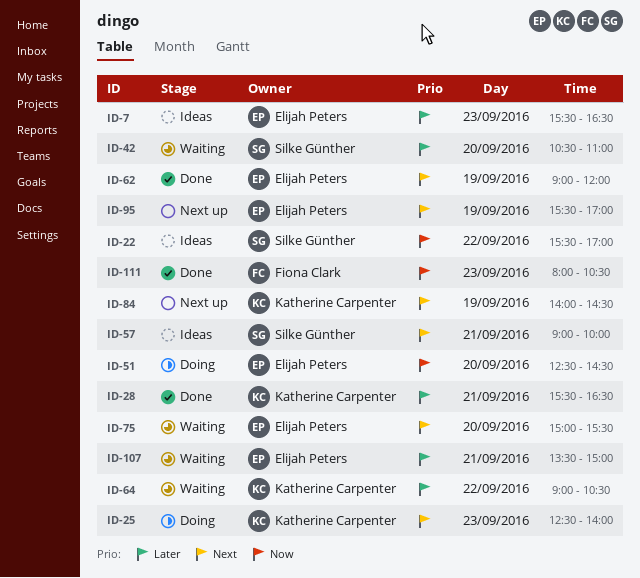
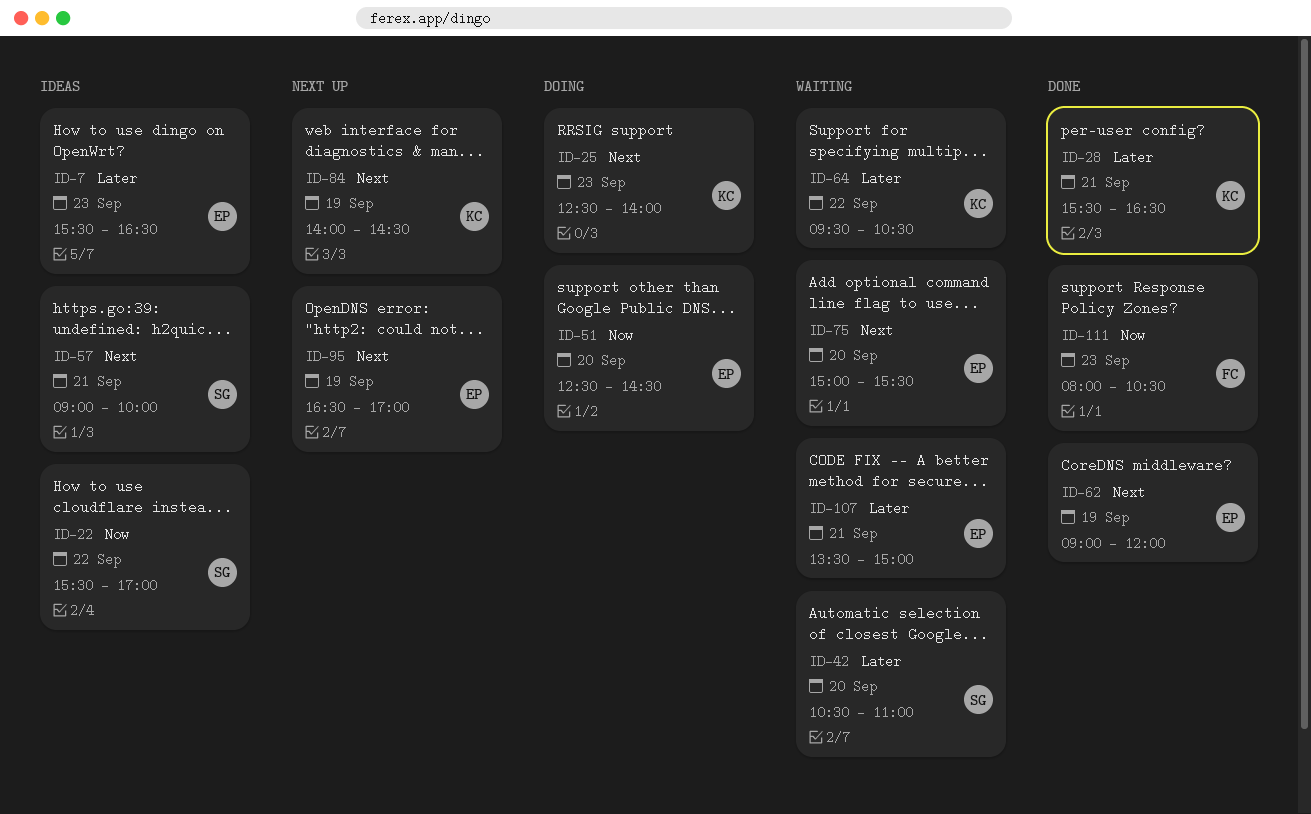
ID-64, begins: 09:00 -> 09:30
ID-95, begins: 15:30 -> 16:30

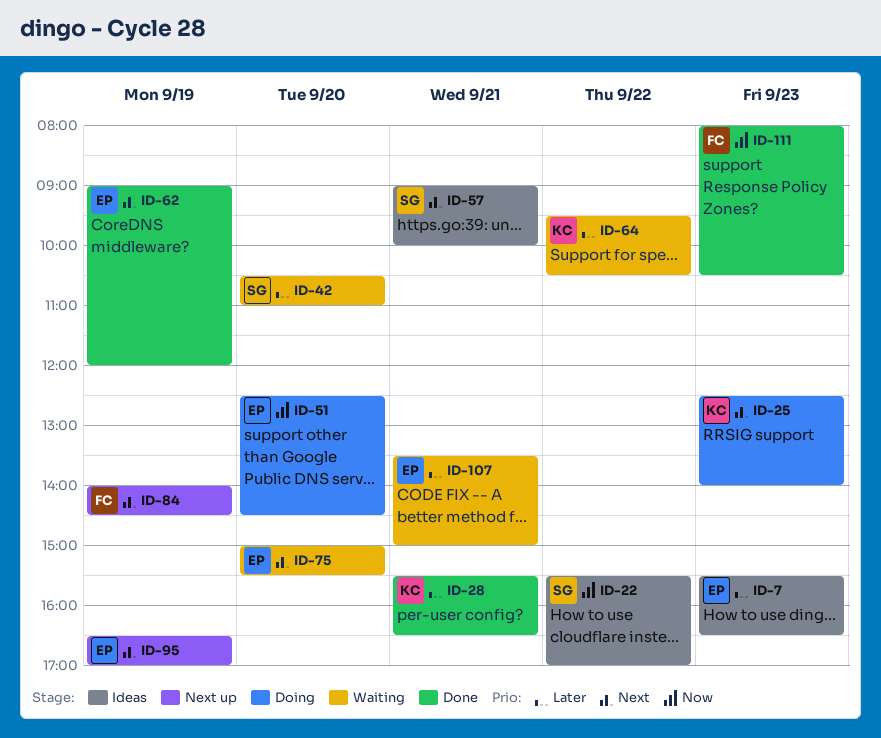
ID-84, owner: KC -> FC

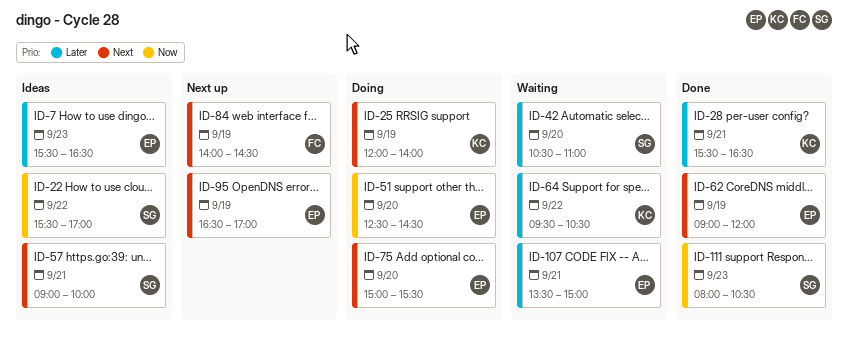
ID-25, day: Sep 23 -> Sep 19
ID-25, begins: 12:30 -> 12:00
ID-75, status: Waiting -> Doing
ID-111, owner: FC -> SG

